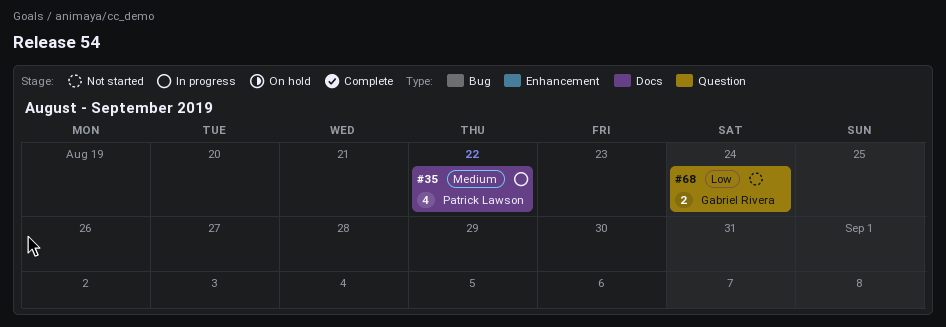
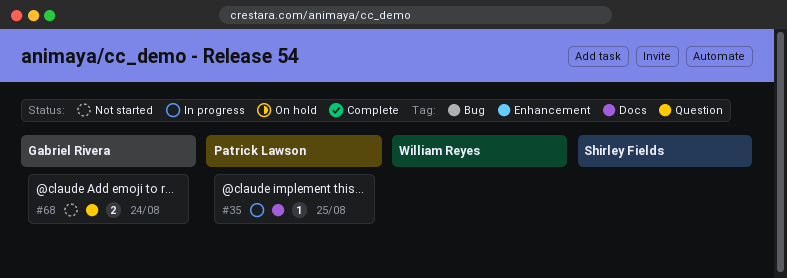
#35, estimate: 4 -> 1
#35, due: Aug 22 -> Aug 25

